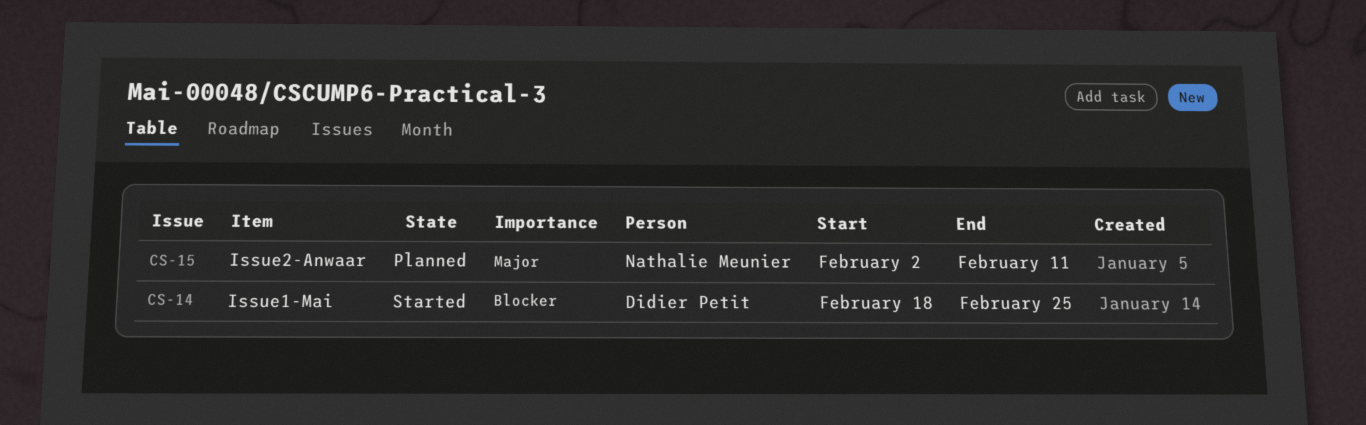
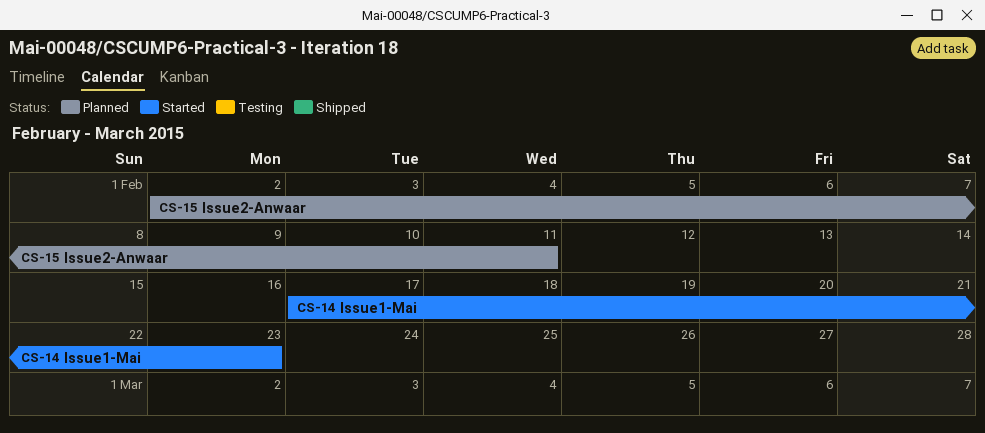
CS-14, start: Feb 18 -> Feb 17
CS-14, due: Feb 25 -> Feb 23

